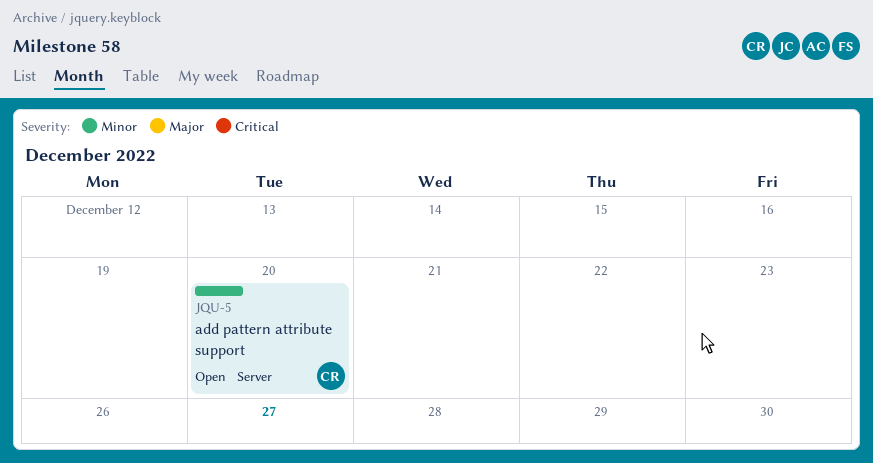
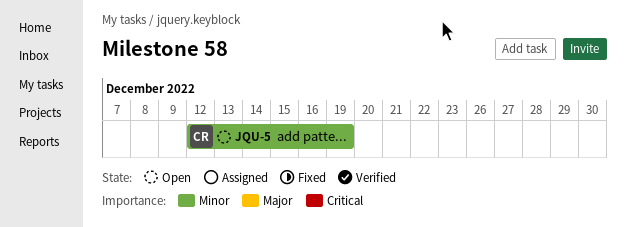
JQU-5, due: Dec 20 -> Dec 19

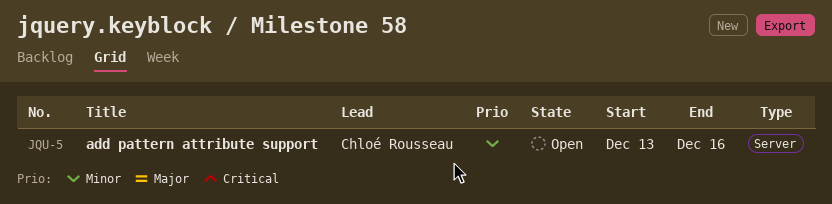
JQU-5, start: Dec 12 -> Dec 13
JQU-5, due: Dec 19 -> Dec 16

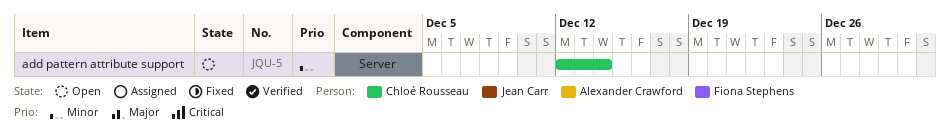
JQU-5, start: Dec 13 -> Dec 12
JQU-5, due: Dec 16 -> Dec 14

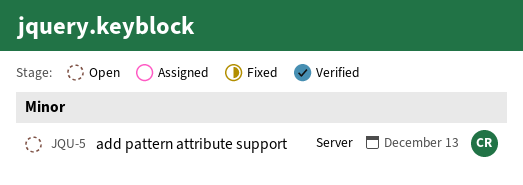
JQU-5, due: Dec 14 -> Dec 13

